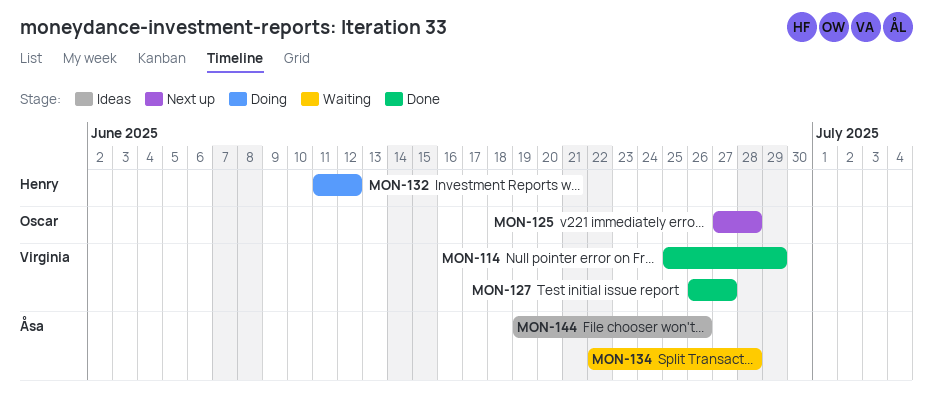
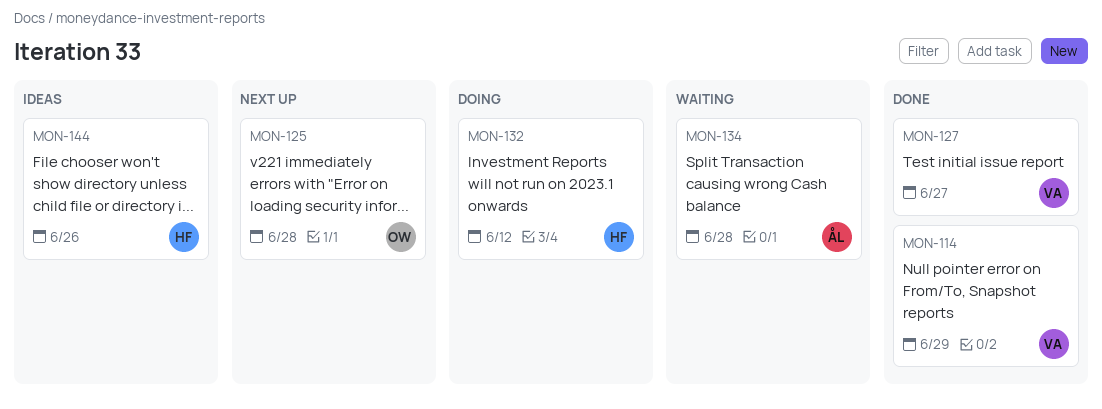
MON-144, owner: Åsa -> Henry

